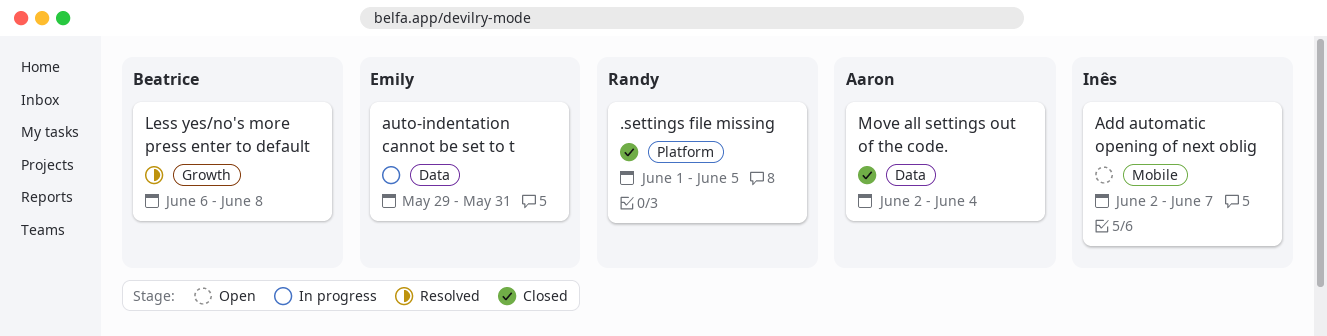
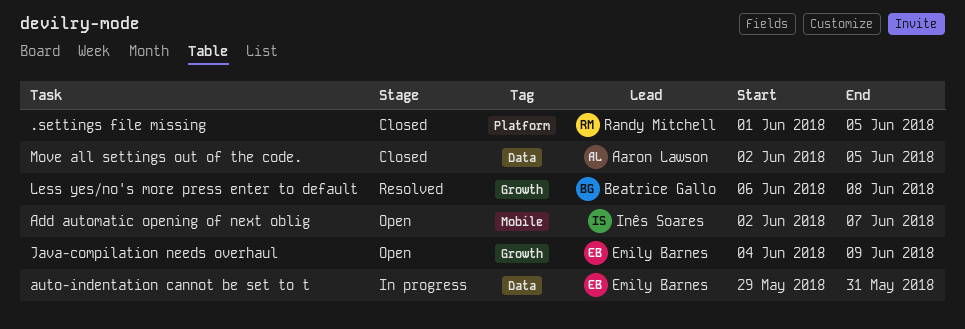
Java-compilation needs overhaul: none -> present
Move all settings out of the code., due: Jun 4 -> Jun 5

